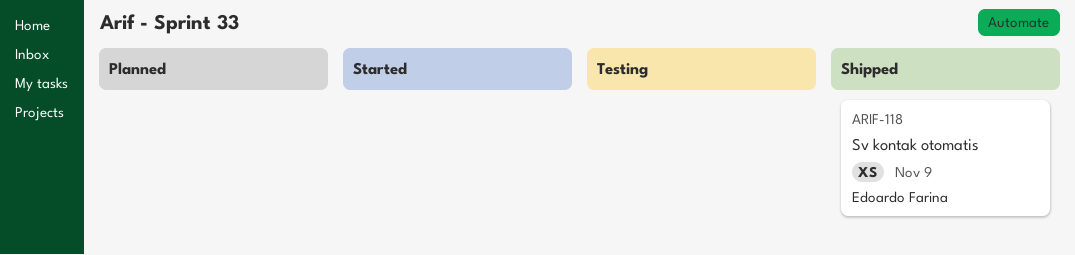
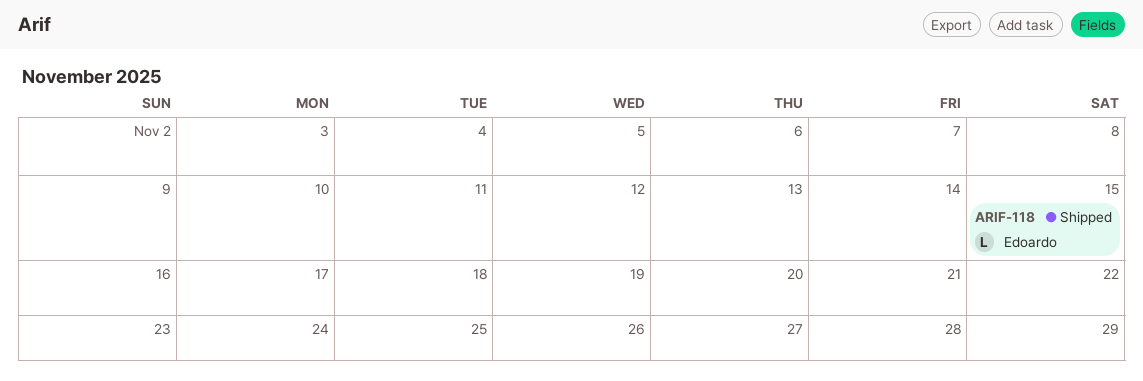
ARIF-118, estimate: XS -> L
ARIF-118, due: Nov 9 -> Nov 15

